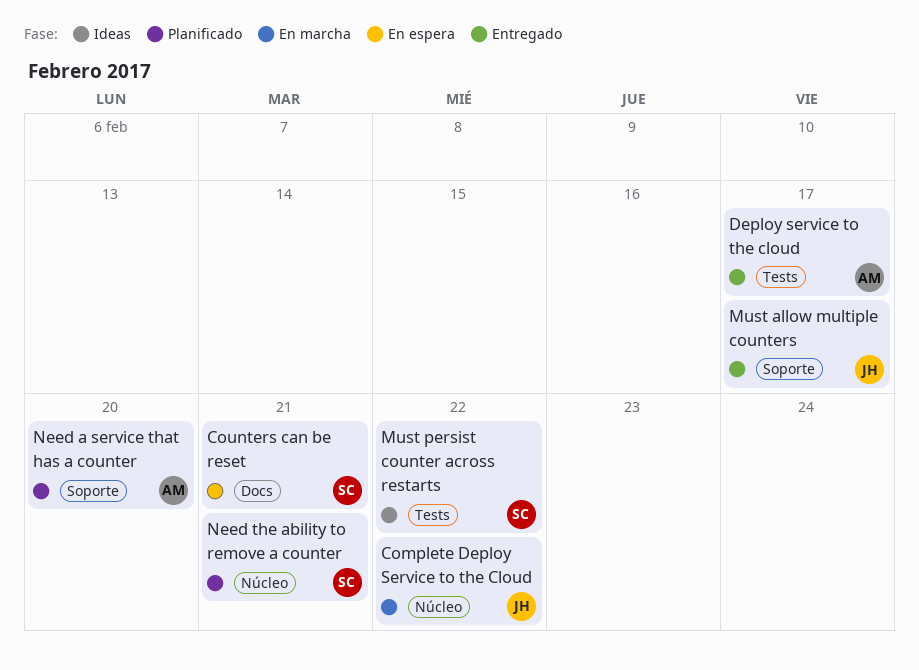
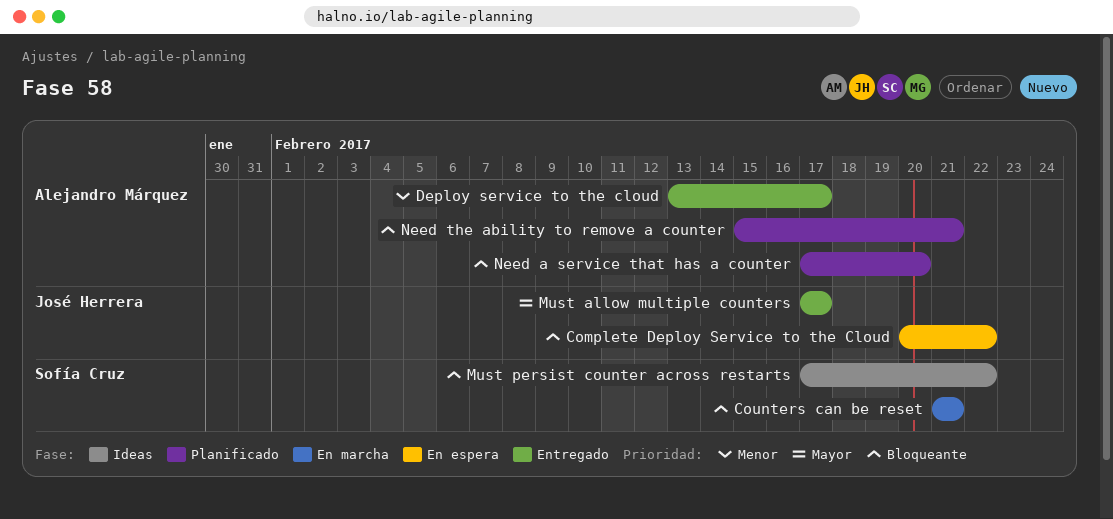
Complete Deploy Service to the Cloud, status: En marcha -> En espera
Counters can be reset, status: En espera -> En marcha
Need the ability to remove a counter, owner: Sofía Cruz -> Alejandro Márquez

